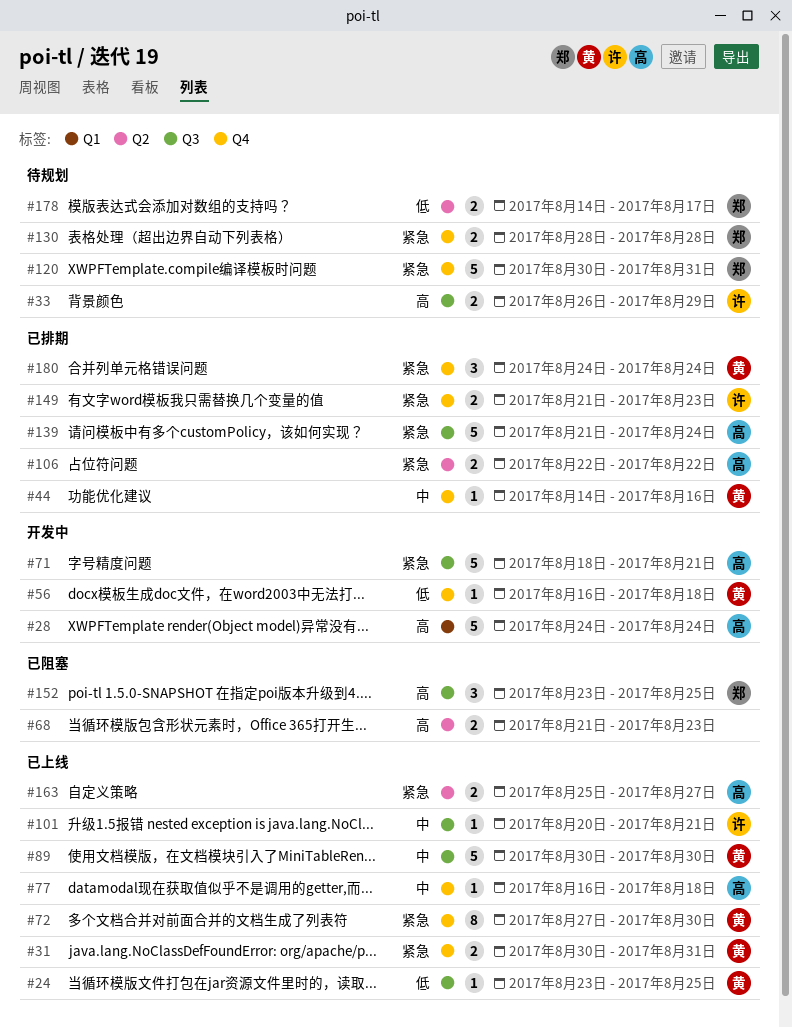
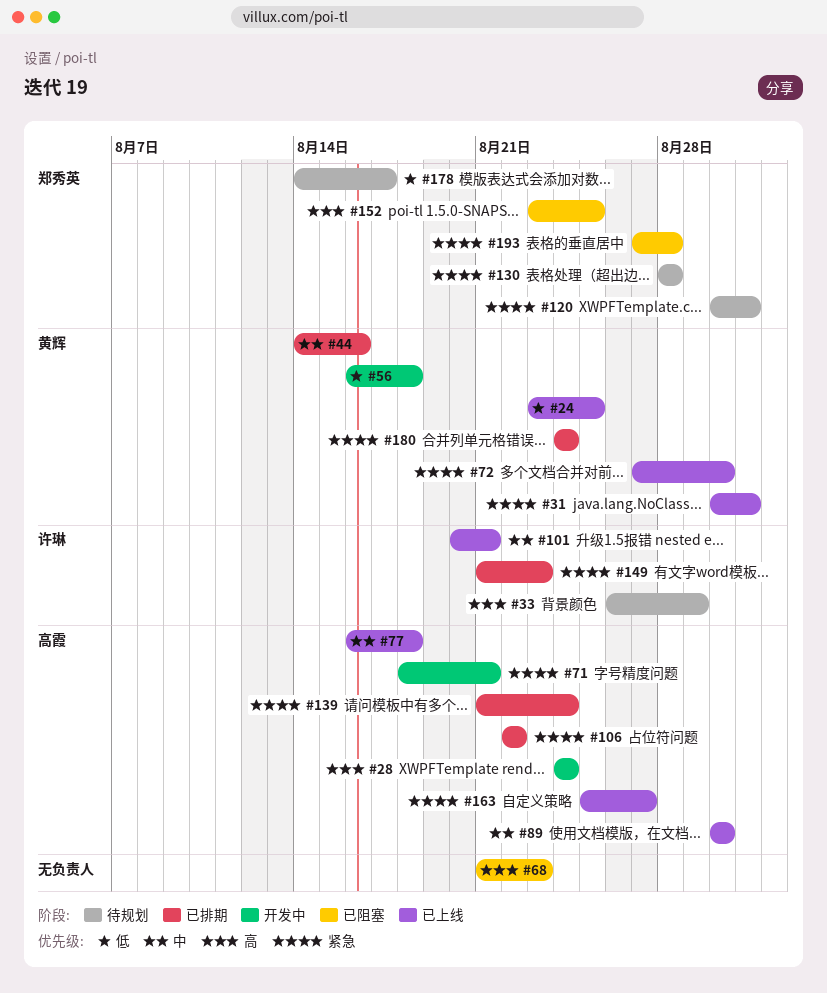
#89, owner: 黄辉 -> 高霞
#193: none -> present

